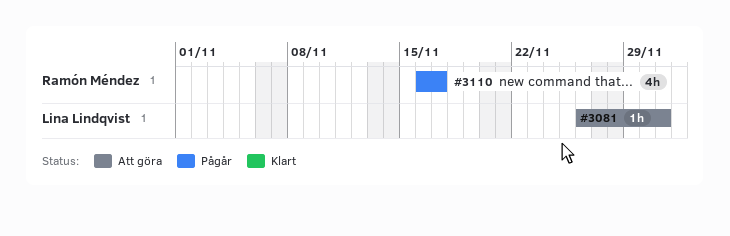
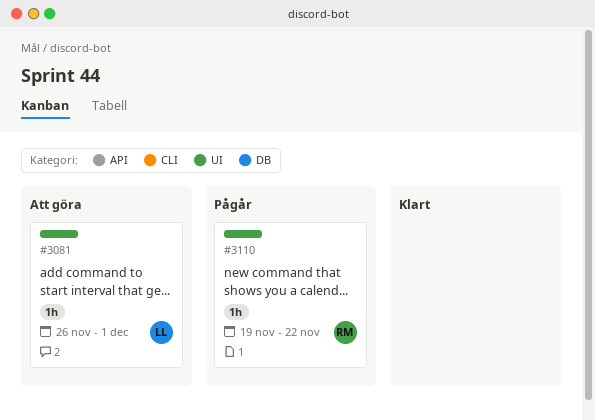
#3110, estimate: 4h -> 1h
#3110, start: Nov 16 -> Nov 19
#3110, due: Nov 17 -> Nov 22

